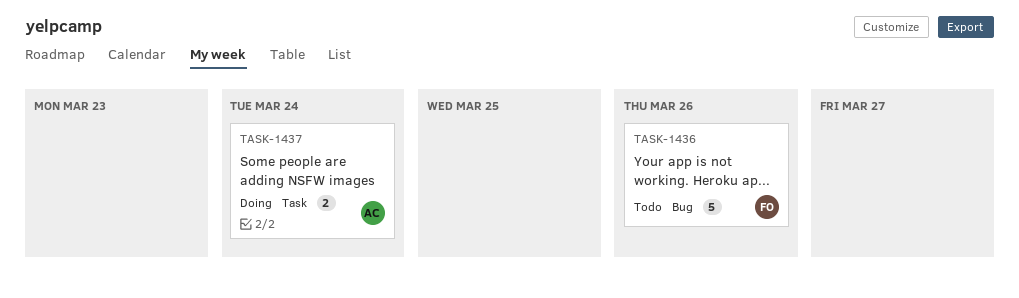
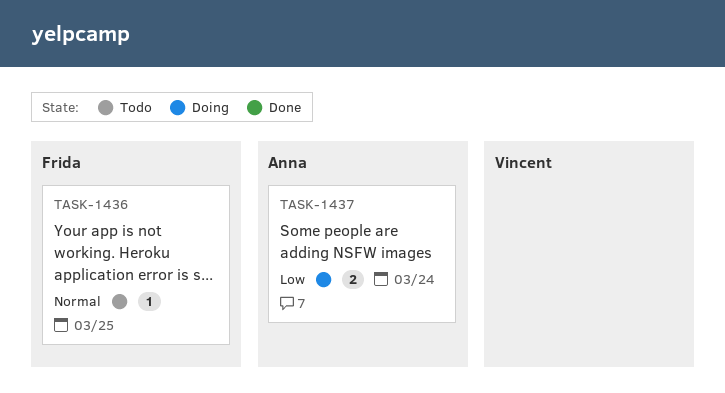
TASK-1436, estimate: 5 -> 1
TASK-1436, due: Mar 26 -> Mar 25

